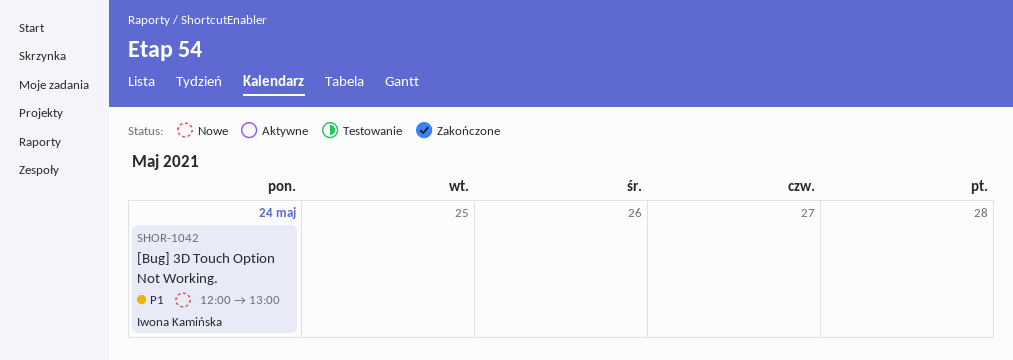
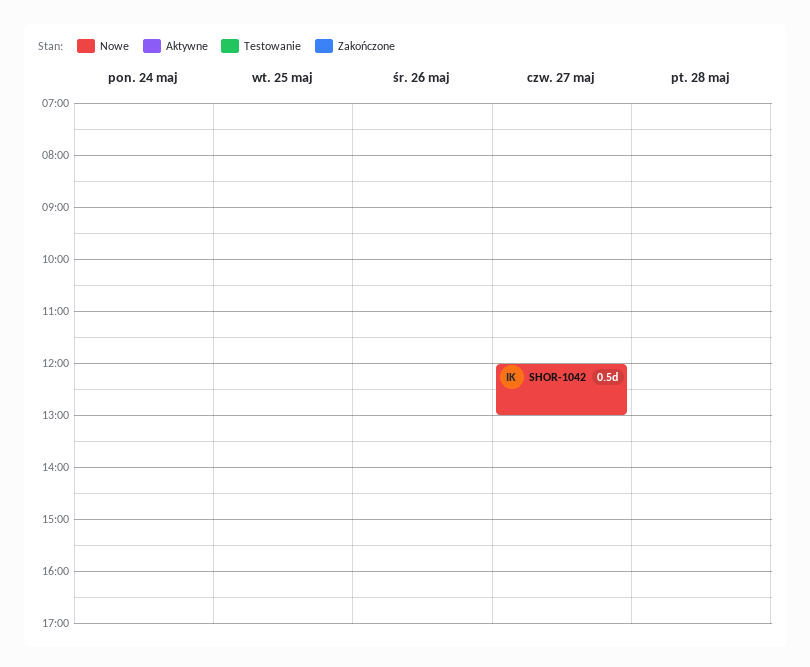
SHOR-1042, day: May 24 -> May 27

